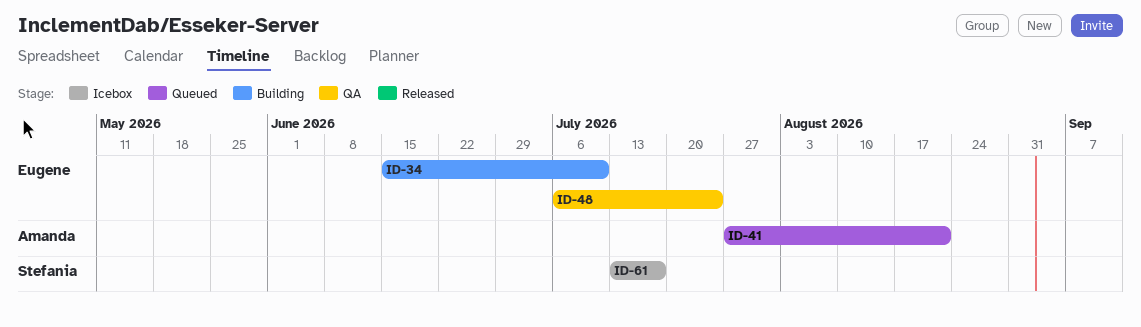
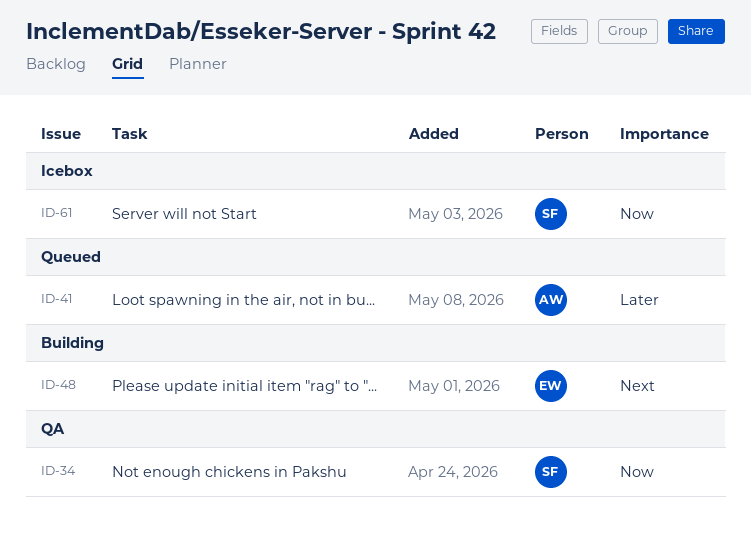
ID-34, status: Building -> QA
ID-34, owner: Eugene -> Stefania
ID-48, status: QA -> Building

